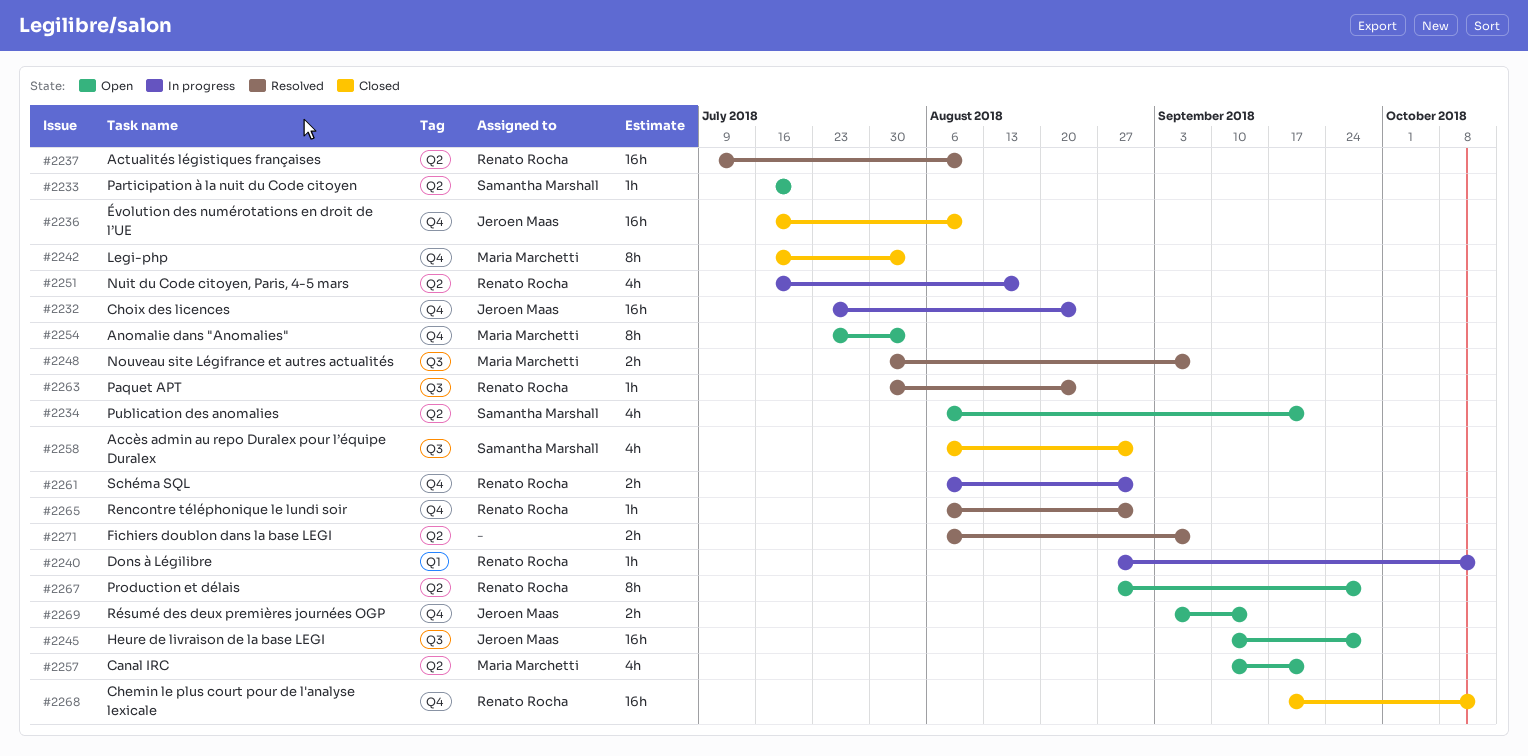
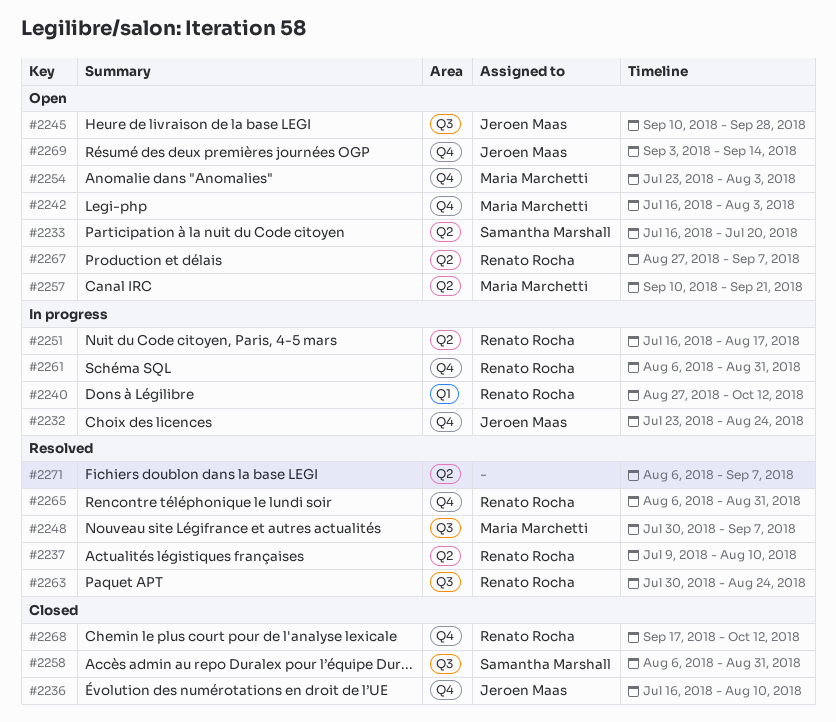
#2234: present -> none
#2242, status: Closed -> Open
#2267, due: Sep 28 -> Sep 7

